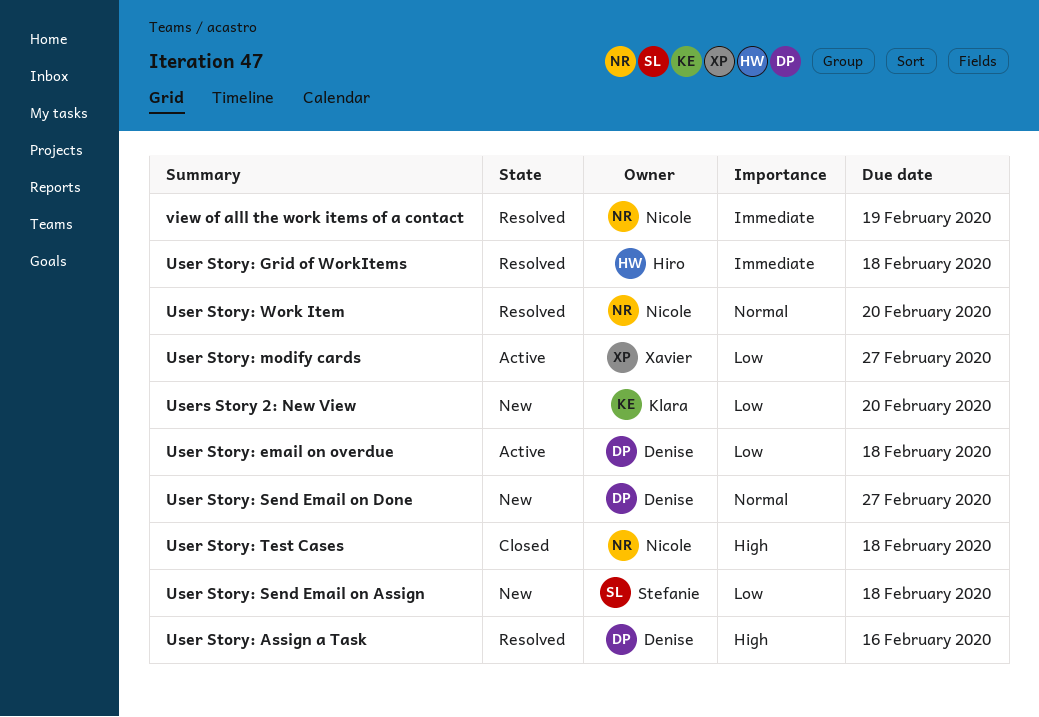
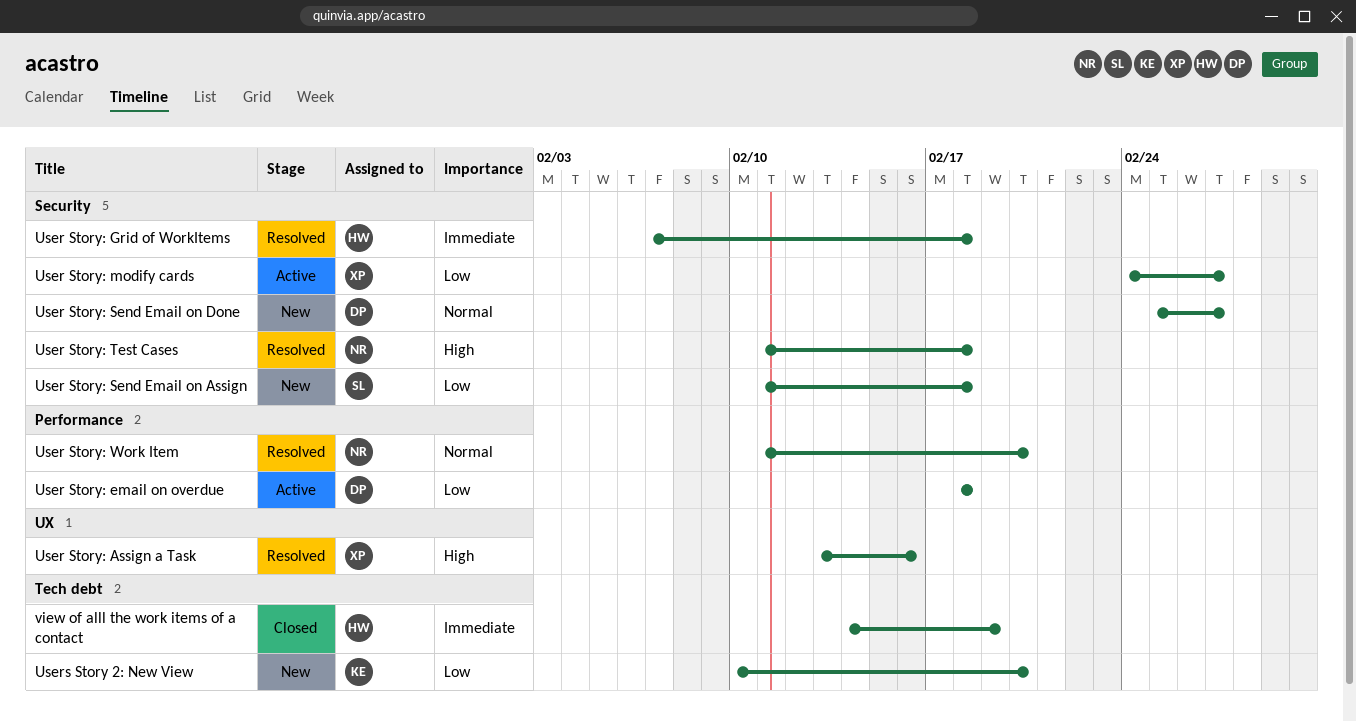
User Story: Assign a Task, owner: Denise -> Xavier
User Story: Test Cases, status: Closed -> Resolved
view of alll the work items of a contact, status: Resolved -> Closed
view of alll the work items of a contact, owner: Nicole -> Hiro

